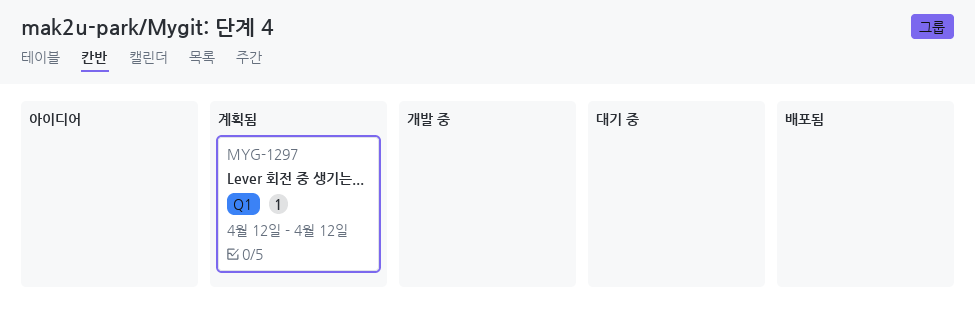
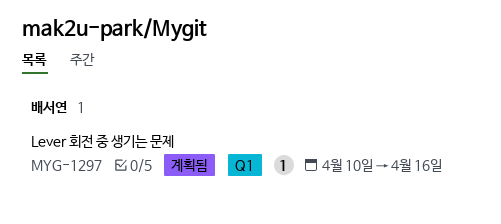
MYG-1297, start: Apr 12 -> Apr 10
MYG-1297, due: Apr 12 -> Apr 16

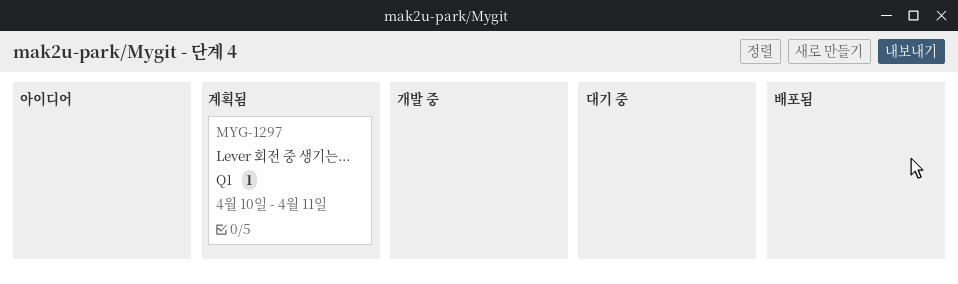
MYG-1297, due: Apr 16 -> Apr 11

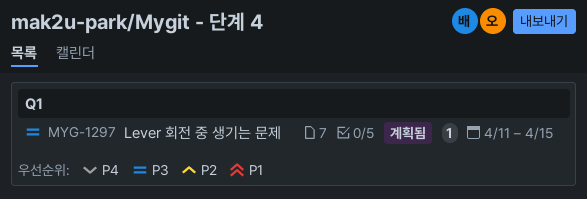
MYG-1297, start: Apr 10 -> Apr 11
MYG-1297, due: Apr 11 -> Apr 15

